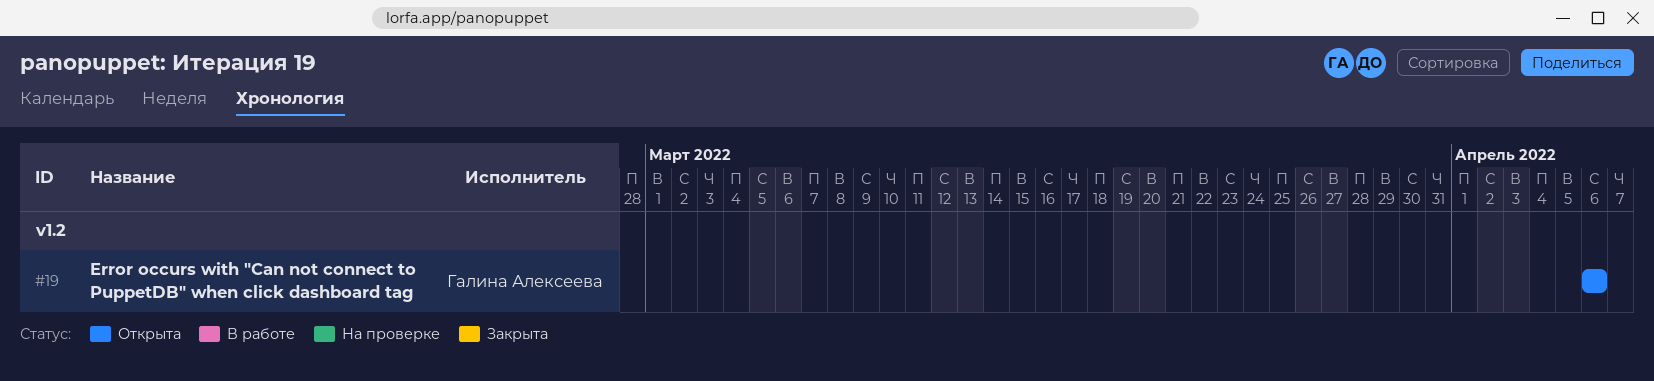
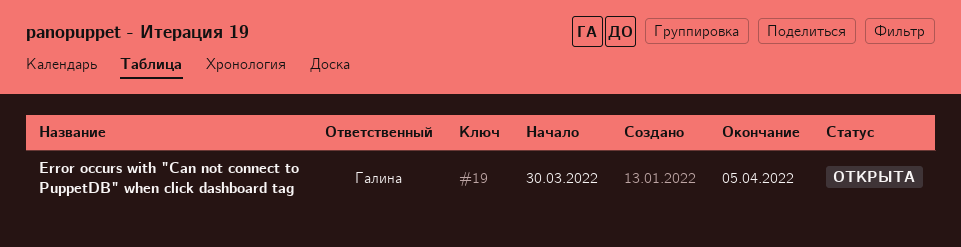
#19, start: Apr 6 -> Mar 30
#19, due: Apr 6 -> Apr 5

